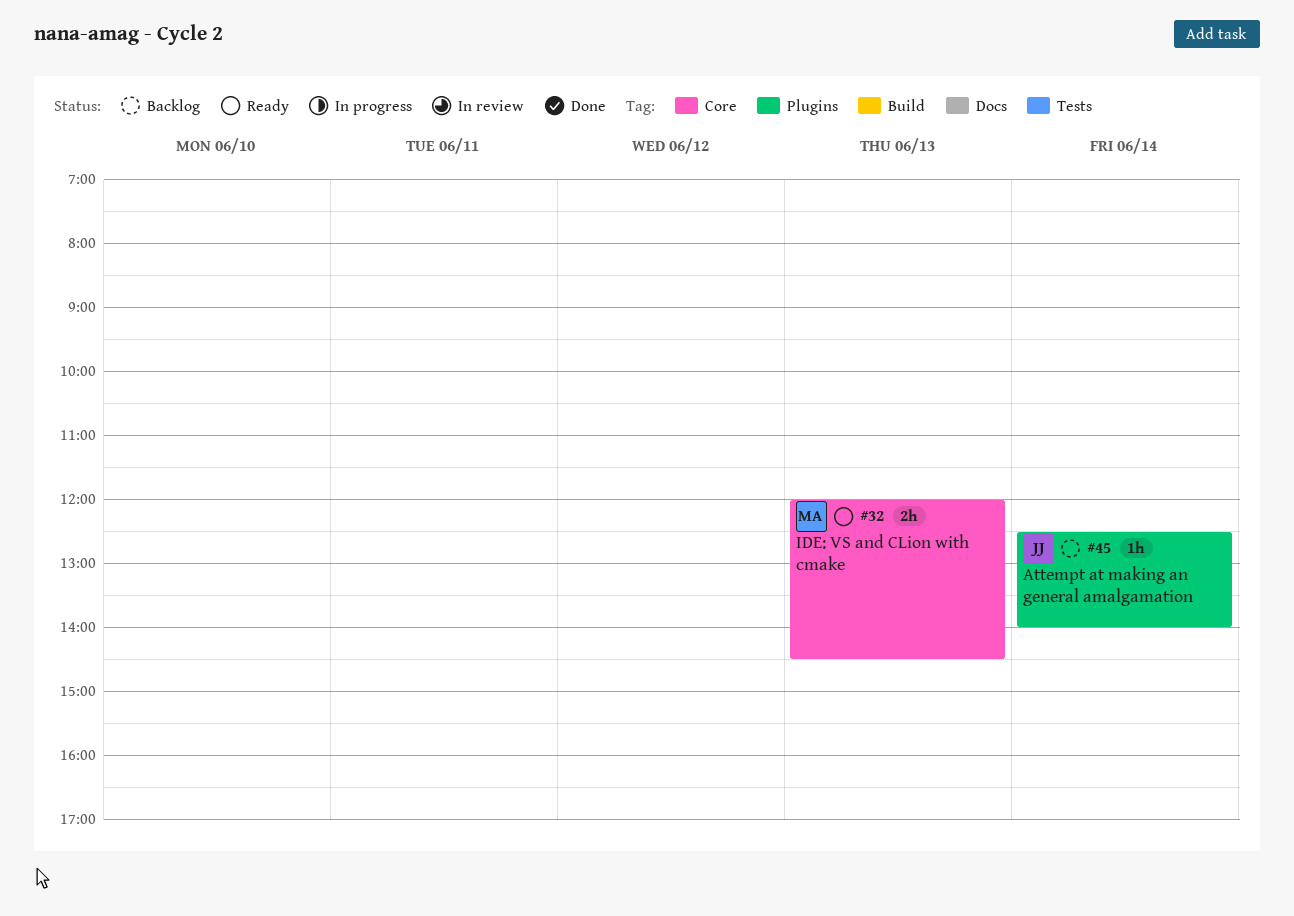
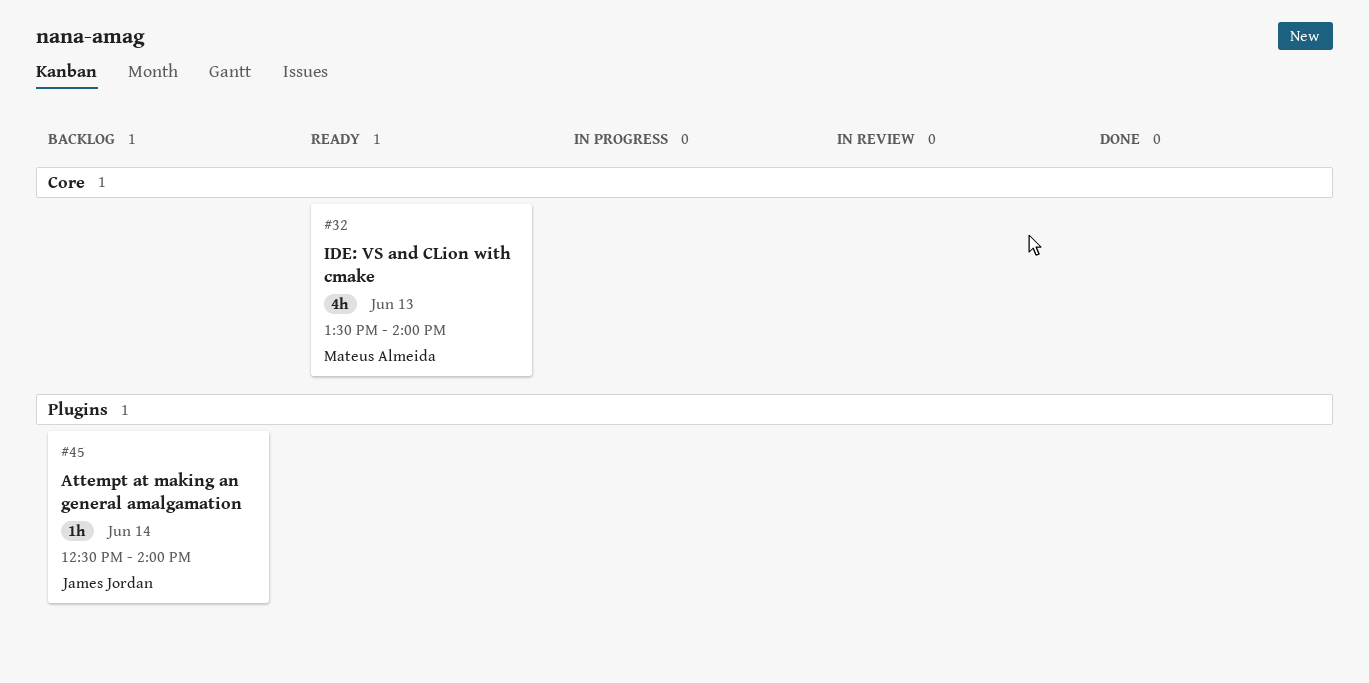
#32, estimate: 2h -> 4h
#32, begins: 12:00 -> 13:30
#32, ends: 14:30 -> 14:00

